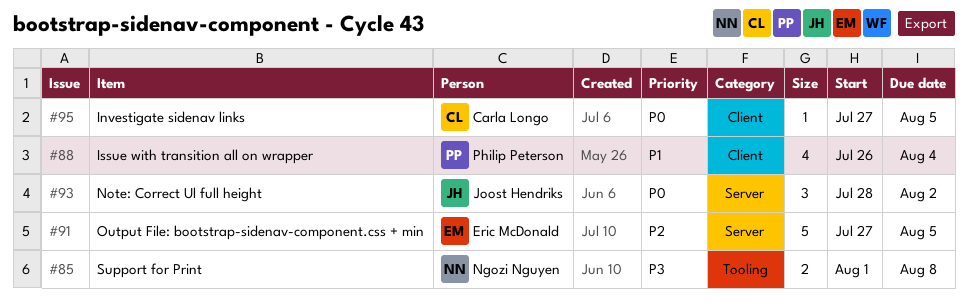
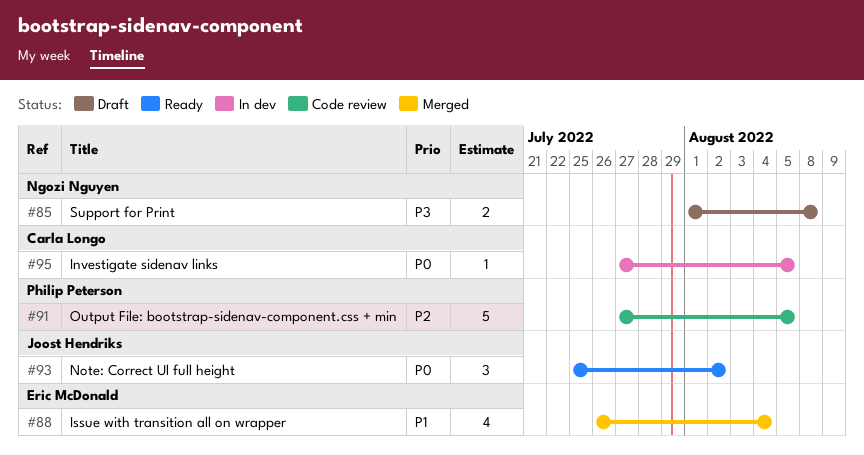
#88, owner: Philip Peterson -> Eric McDonald
#91, owner: Eric McDonald -> Philip Peterson
#93, start: Jul 28 -> Jul 25

